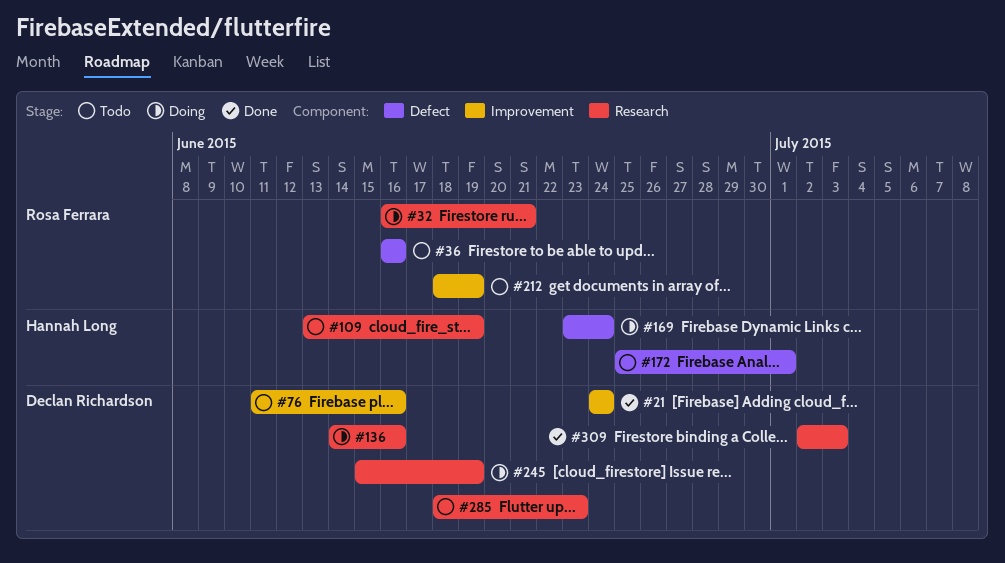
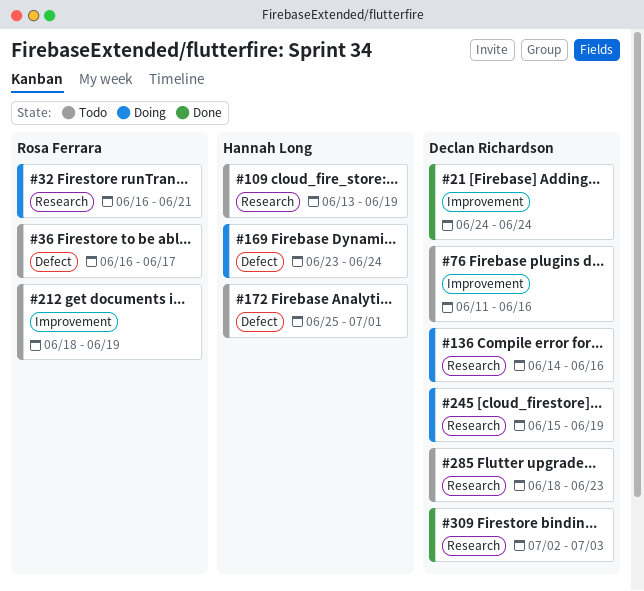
#36, due: Jun 16 -> Jun 17

